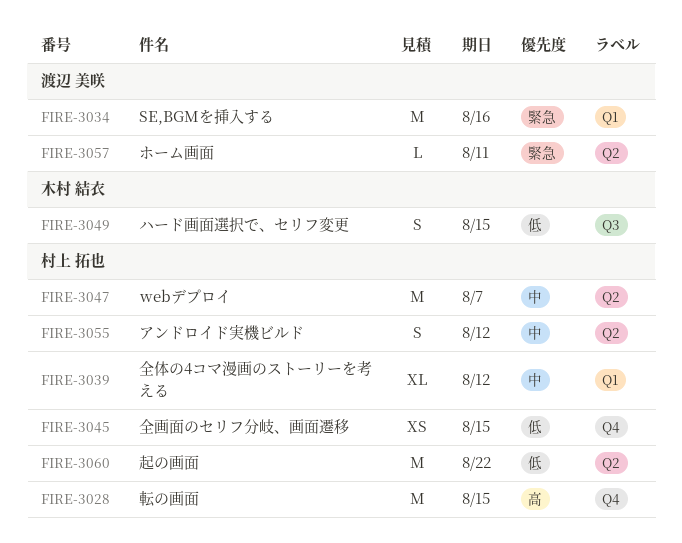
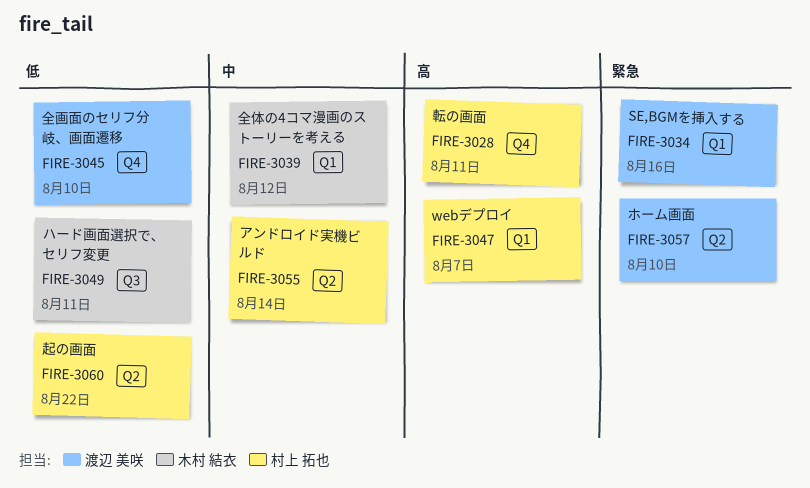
FIRE-3028, due: Aug 15 -> Aug 11
FIRE-3039, owner: 村上 拓也 -> 木村 結衣
FIRE-3045, owner: 村上 拓也 -> 渡辺 美咲
FIRE-3045, due: Aug 15 -> Aug 10
FIRE-3047, priority: 中 -> 高
FIRE-3047, label: Q2 -> Q1
FIRE-3049, due: Aug 15 -> Aug 11
FIRE-3055, due: Aug 12 -> Aug 14
FIRE-3057, due: Aug 11 -> Aug 10

